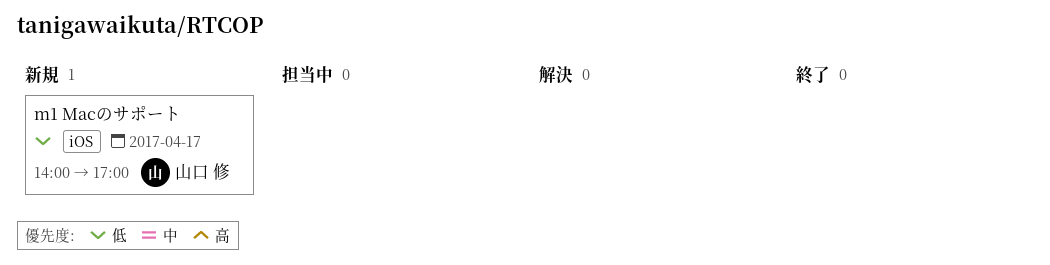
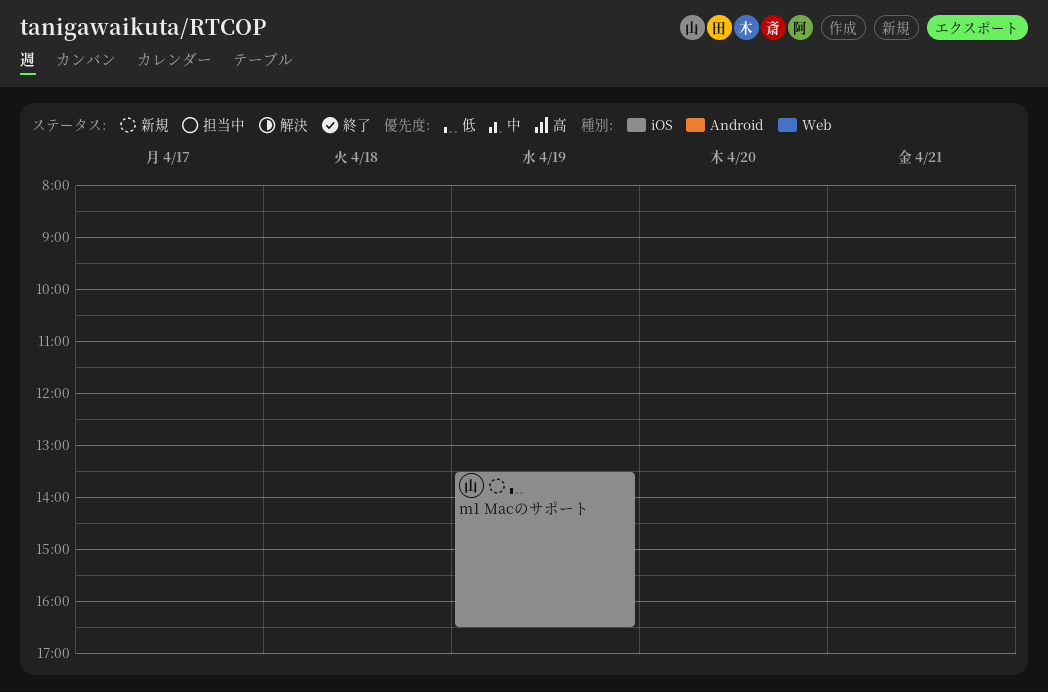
m1 Macのサポート, day: Apr 17 -> Apr 19
m1 Macのサポート, begins: 14:00 -> 13:30
m1 Macのサポート, ends: 17:00 -> 16:30

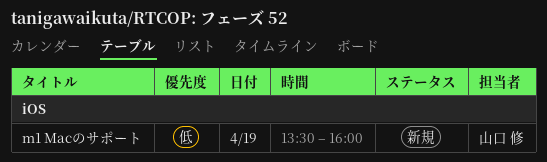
m1 Macのサポート, ends: 16:30 -> 16:00

